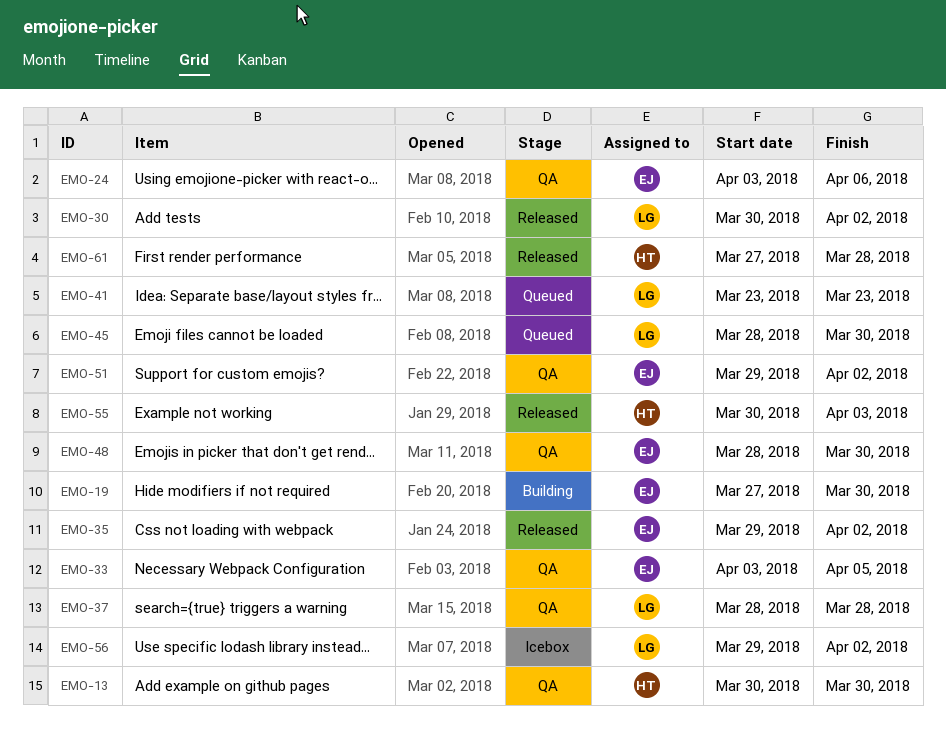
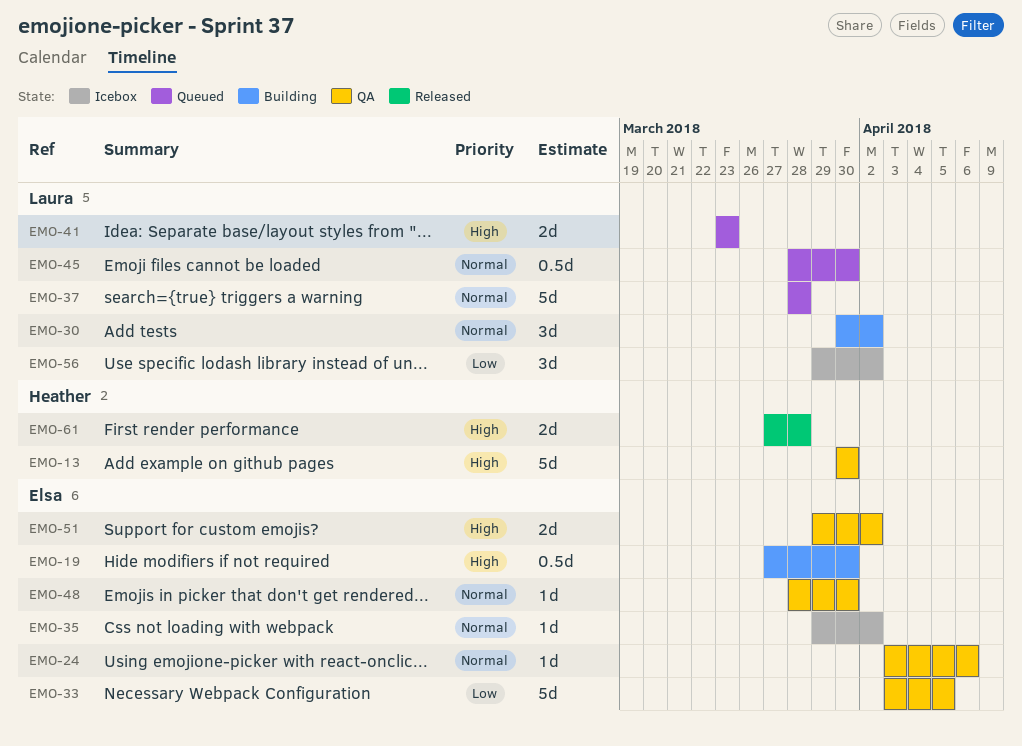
EMO-30, status: Released -> Building
EMO-35, status: Released -> Icebox
EMO-37, status: QA -> Queued
EMO-55: present -> none

